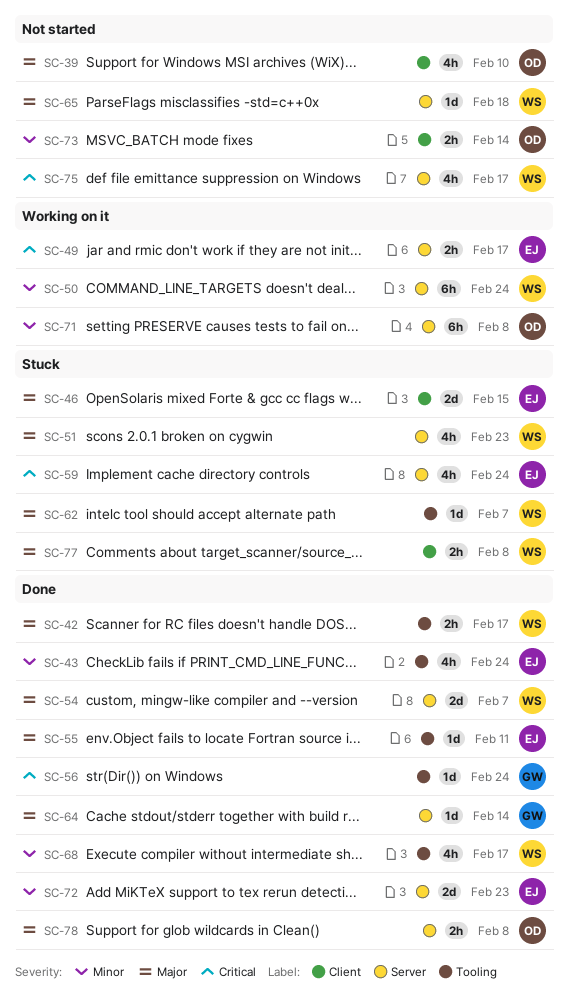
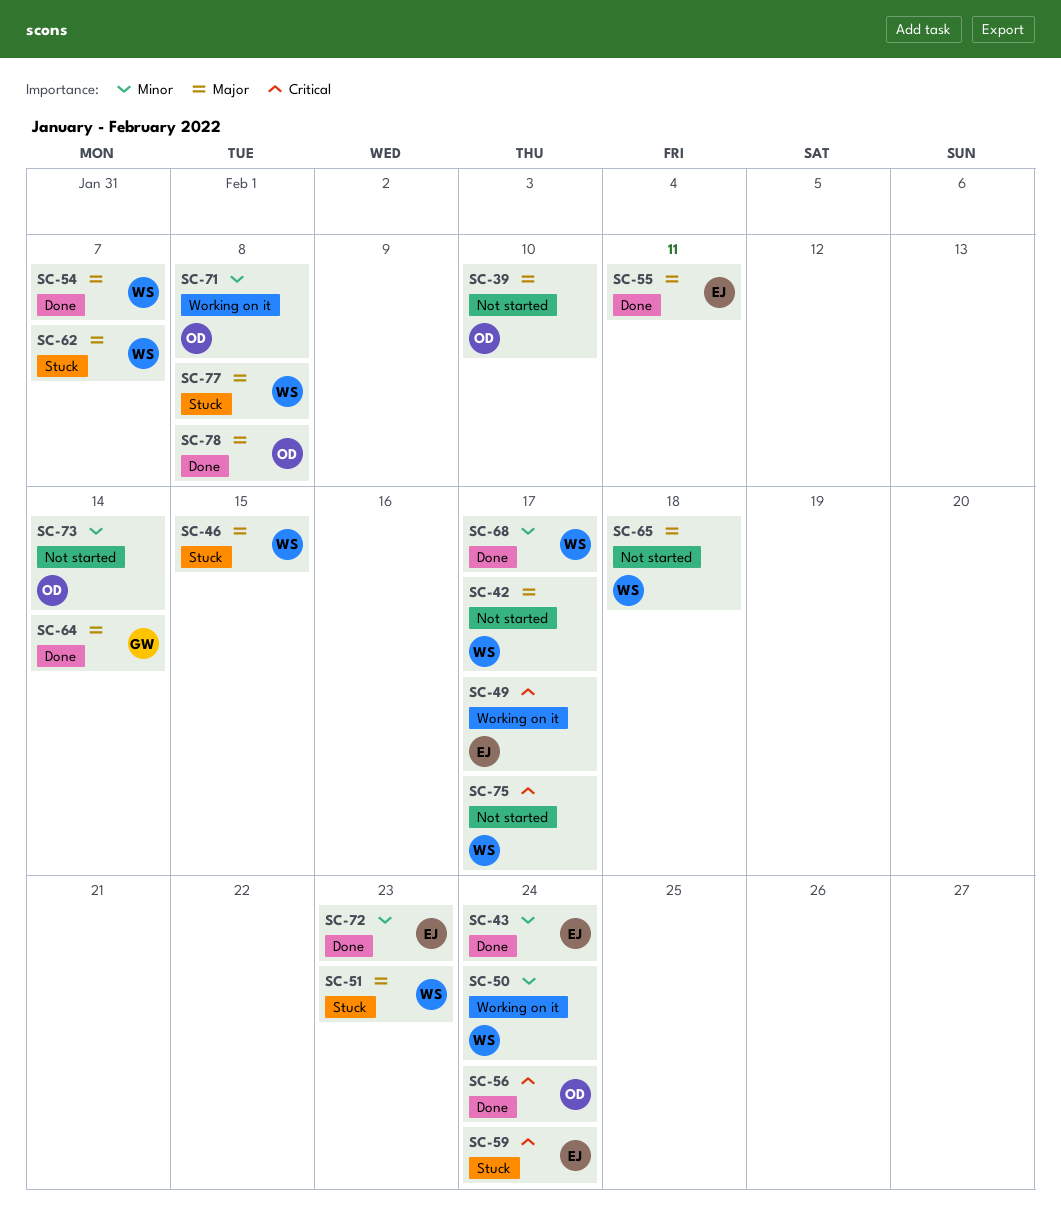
SC-42, status: Done -> Not started
SC-46, owner: EJ -> WS
SC-56, owner: GW -> OD

